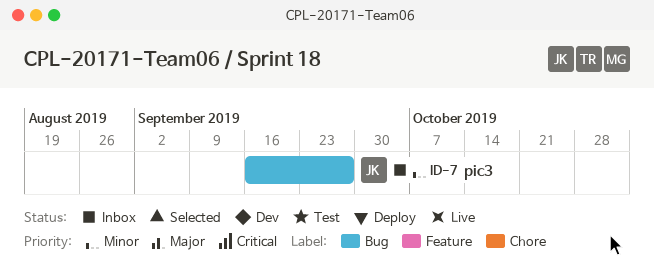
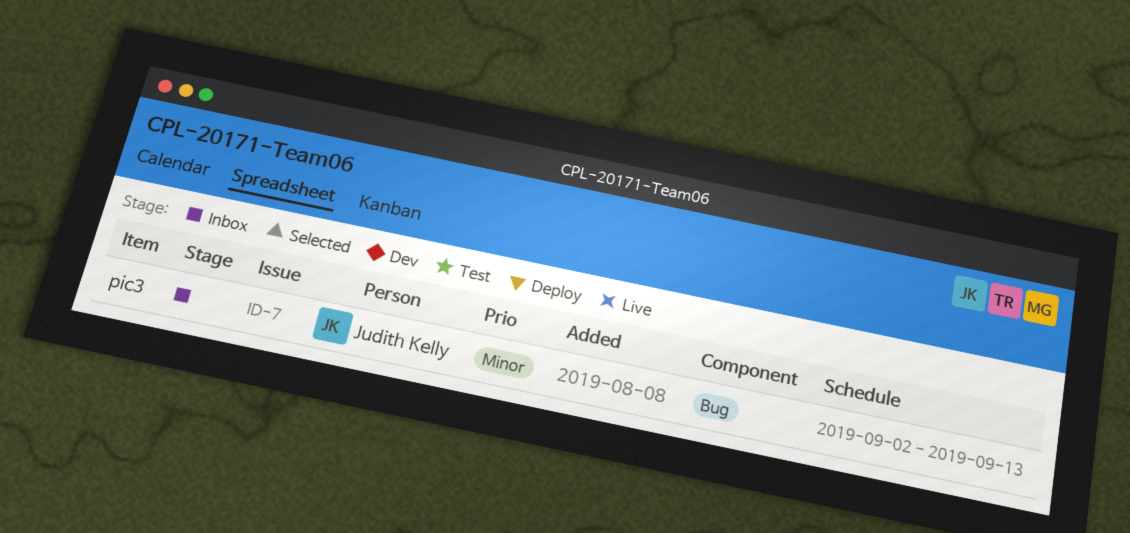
ID-7, start: Sep 16 -> Sep 2
ID-7, due: Sep 27 -> Sep 13

